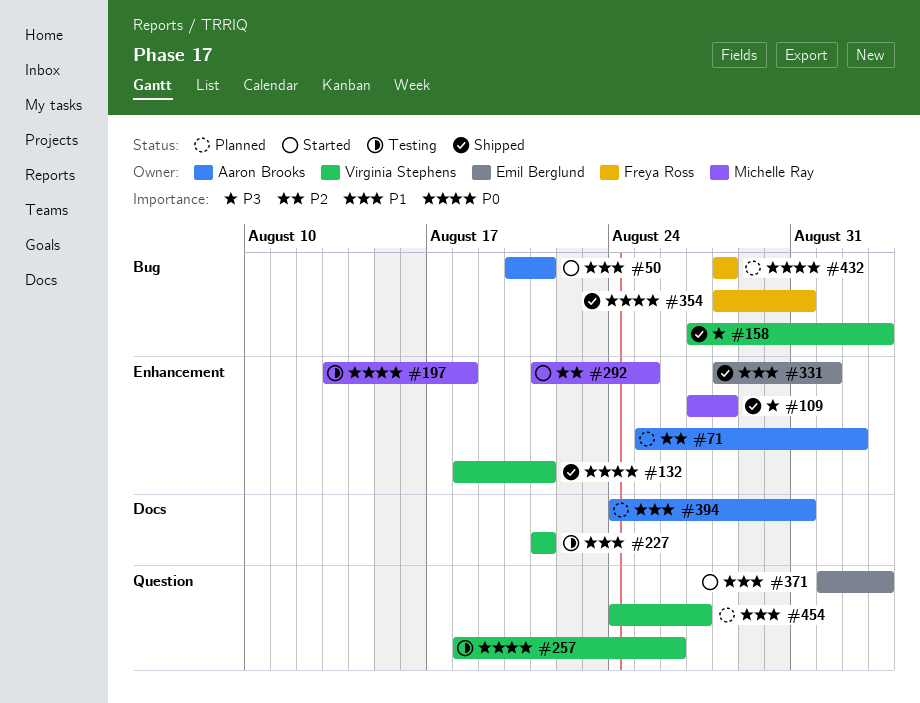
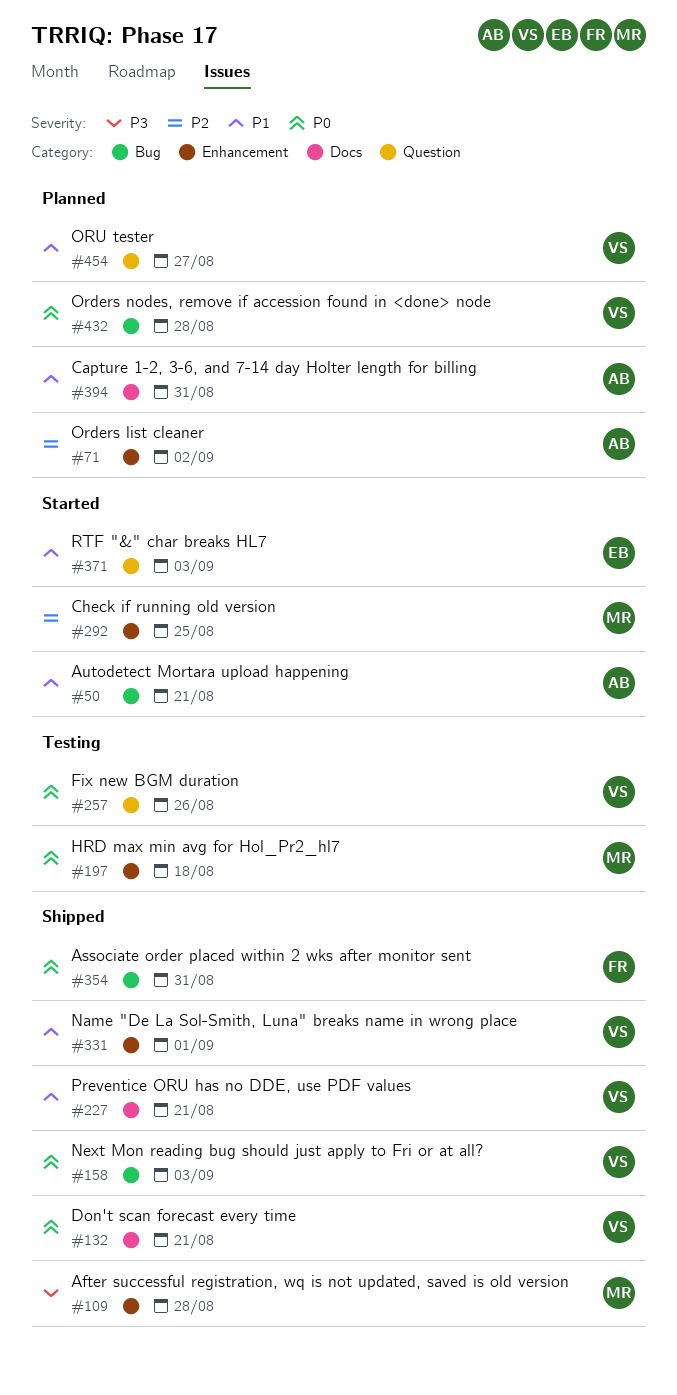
#132, label: Enhancement -> Docs
#158, priority: P3 -> P0
#227, status: Testing -> Shipped
#331, owner: Emil Berglund -> Virginia Stephens
#432, owner: Freya Ross -> Virginia Stephens

